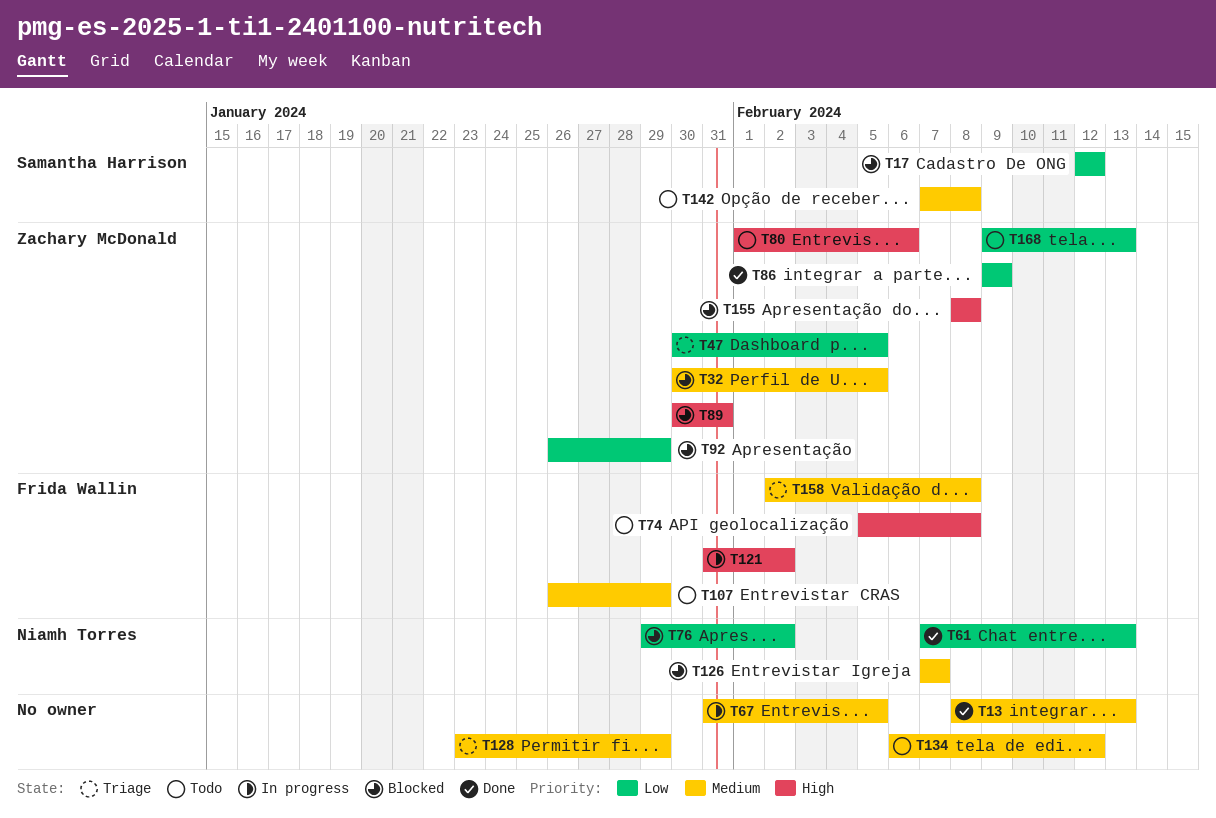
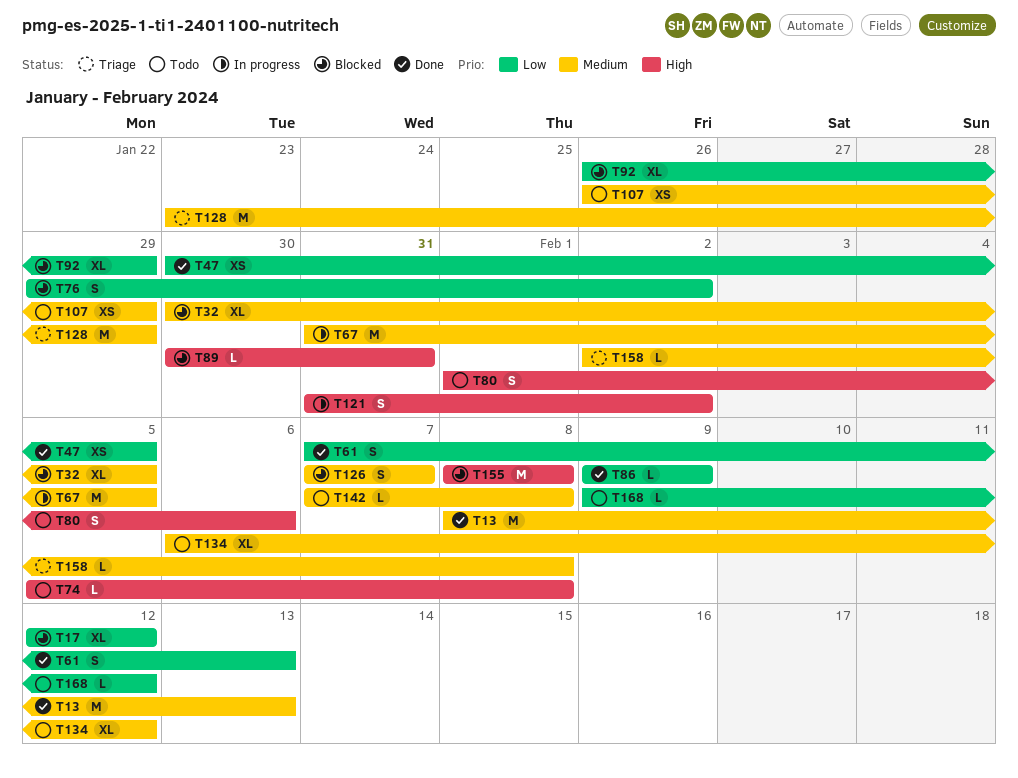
T47, status: Triage -> Done
T168, due: Feb 13 -> Feb 12

